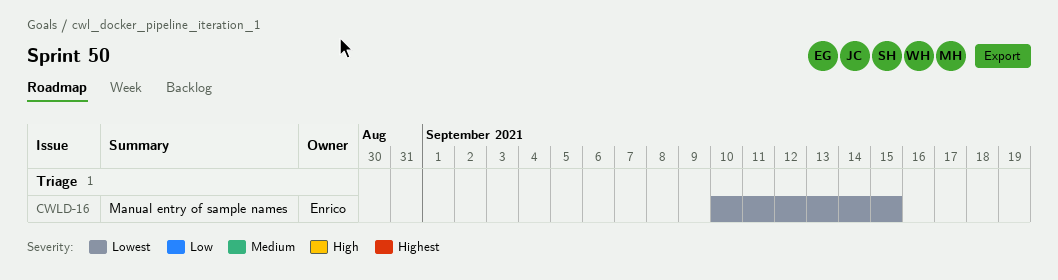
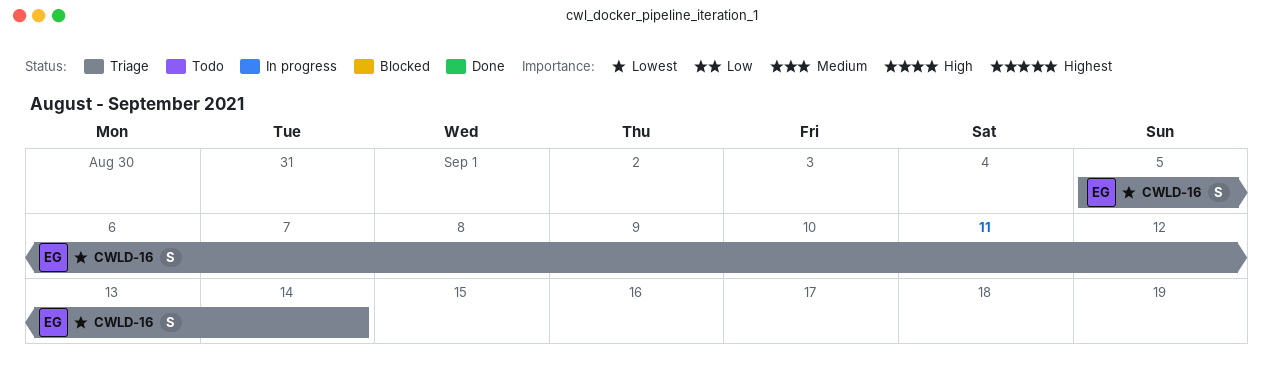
CWLD-16, start: Sep 10 -> Sep 5
CWLD-16, due: Sep 15 -> Sep 14

